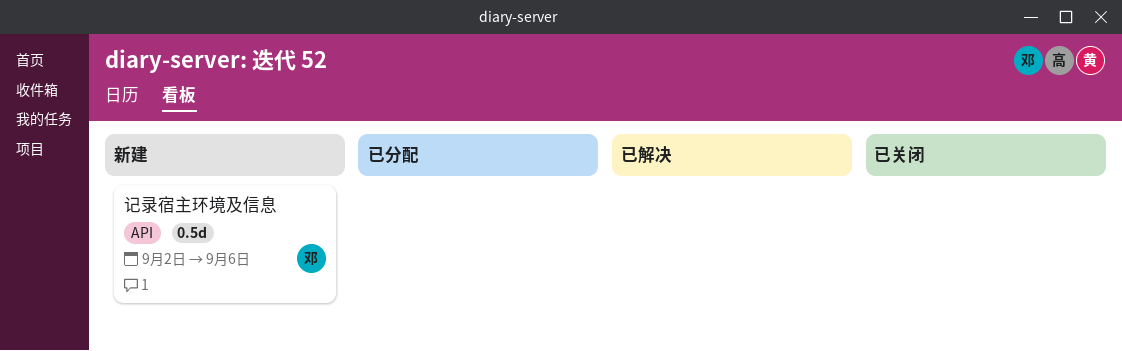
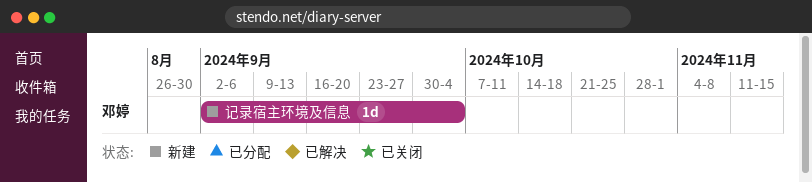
记录宿主环境及信息, estimate: 0.5d -> 1d
记录宿主环境及信息, due: Sep 6 -> Oct 4

